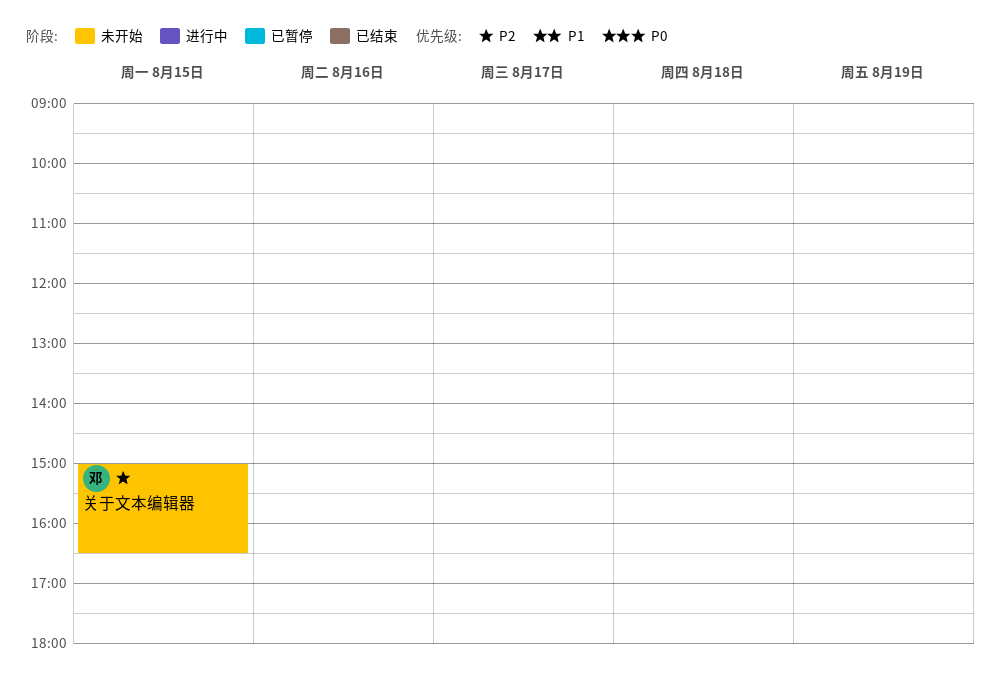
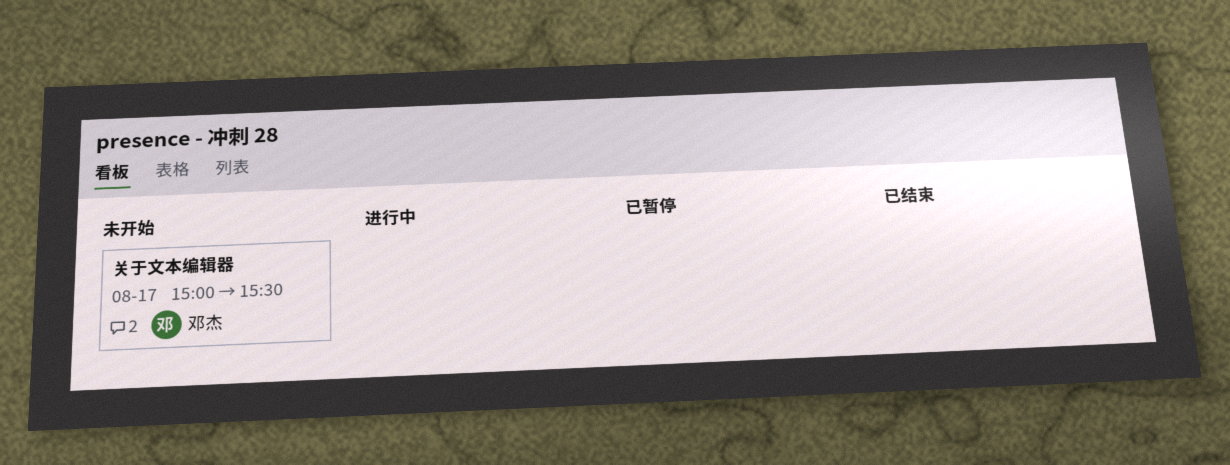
关于文本编辑器, day: Aug 15 -> Aug 17
关于文本编辑器, ends: 16:30 -> 15:30

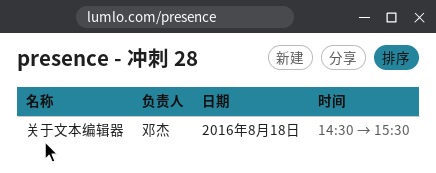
关于文本编辑器, day: Aug 17 -> Aug 18
关于文本编辑器, begins: 15:00 -> 14:30

